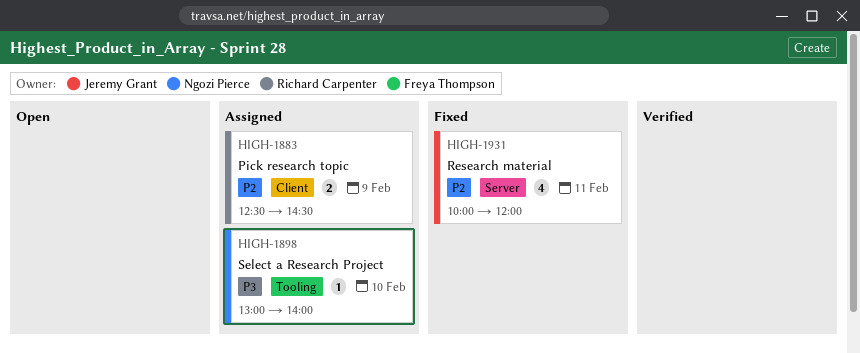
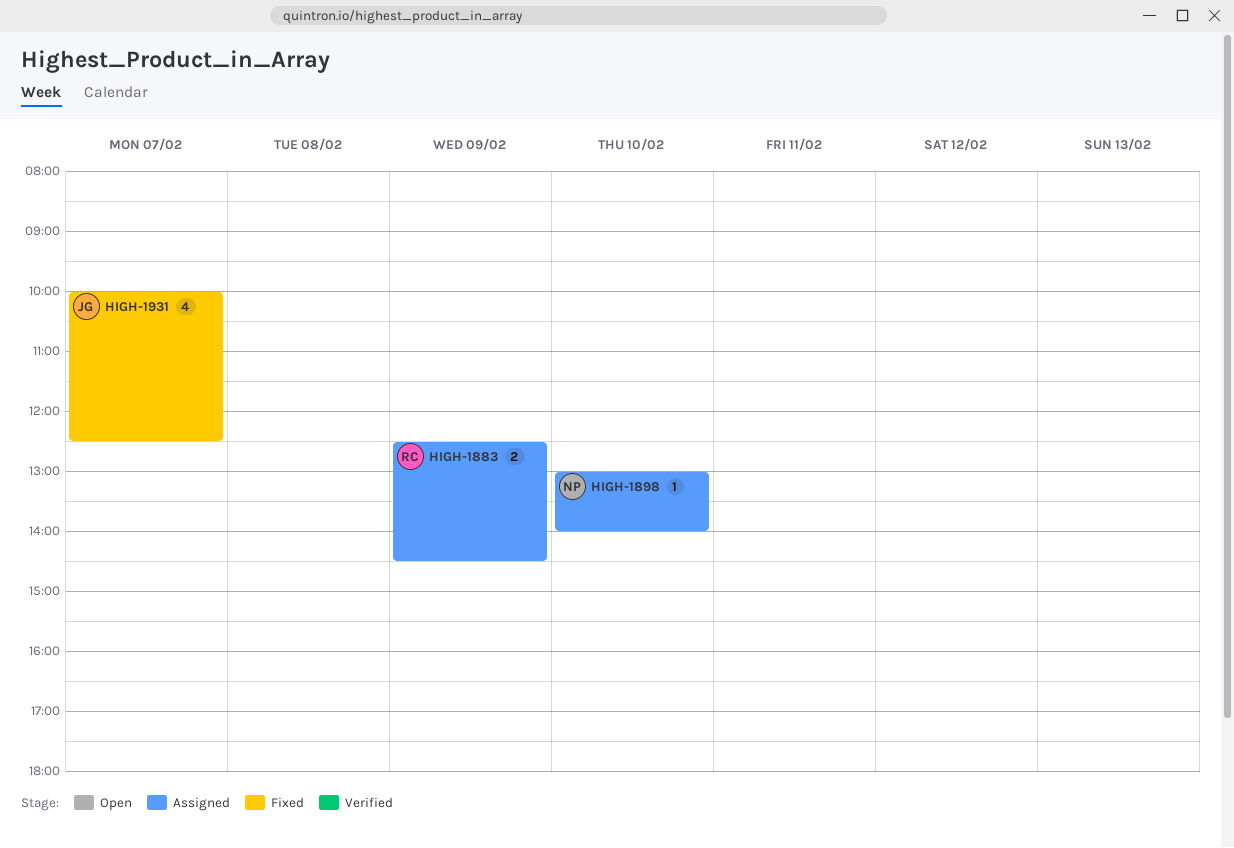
HIGH-1931, day: Feb 11 -> Feb 7
HIGH-1931, ends: 12:00 -> 12:30

